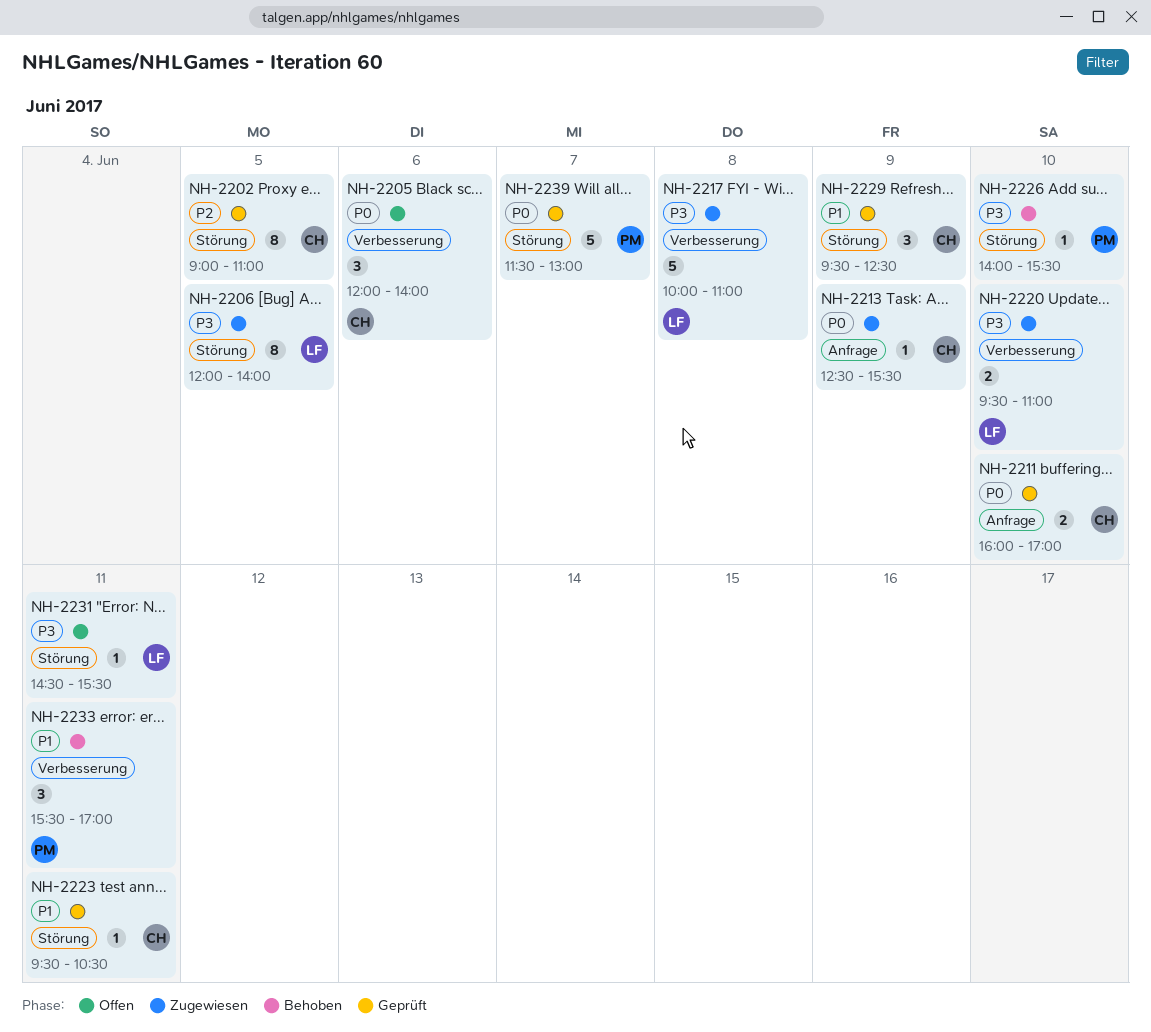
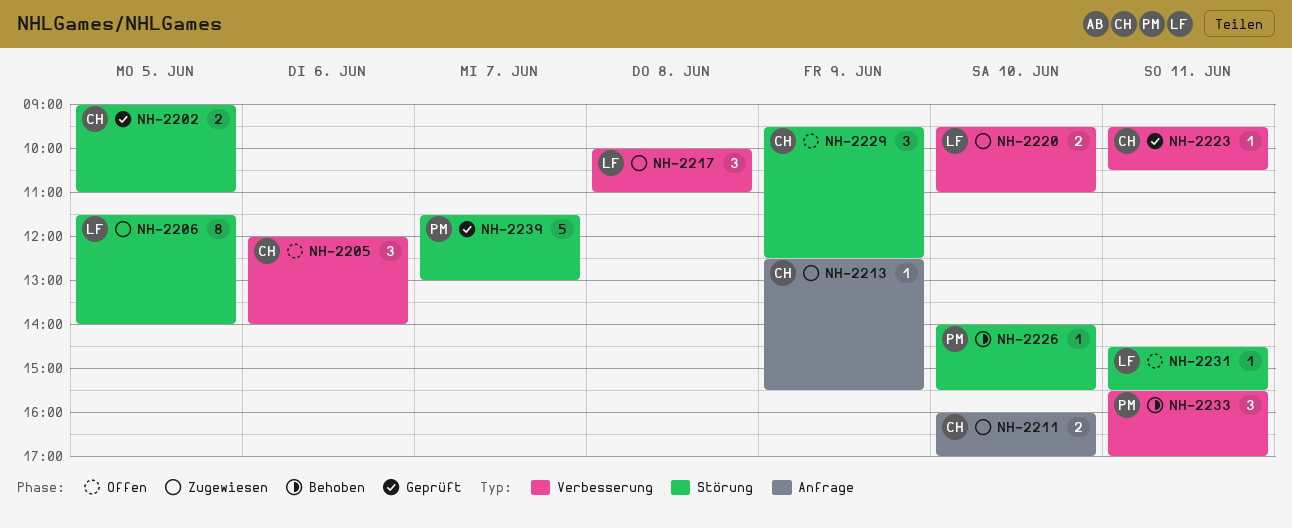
NH-2202, estimate: 8 -> 2
NH-2206, begins: 12:00 -> 11:30
NH-2211, status: Geprüft -> Zugewiesen
NH-2217, estimate: 5 -> 3
NH-2223, label: Störung -> Verbesserung
NH-2229, status: Geprüft -> Offen

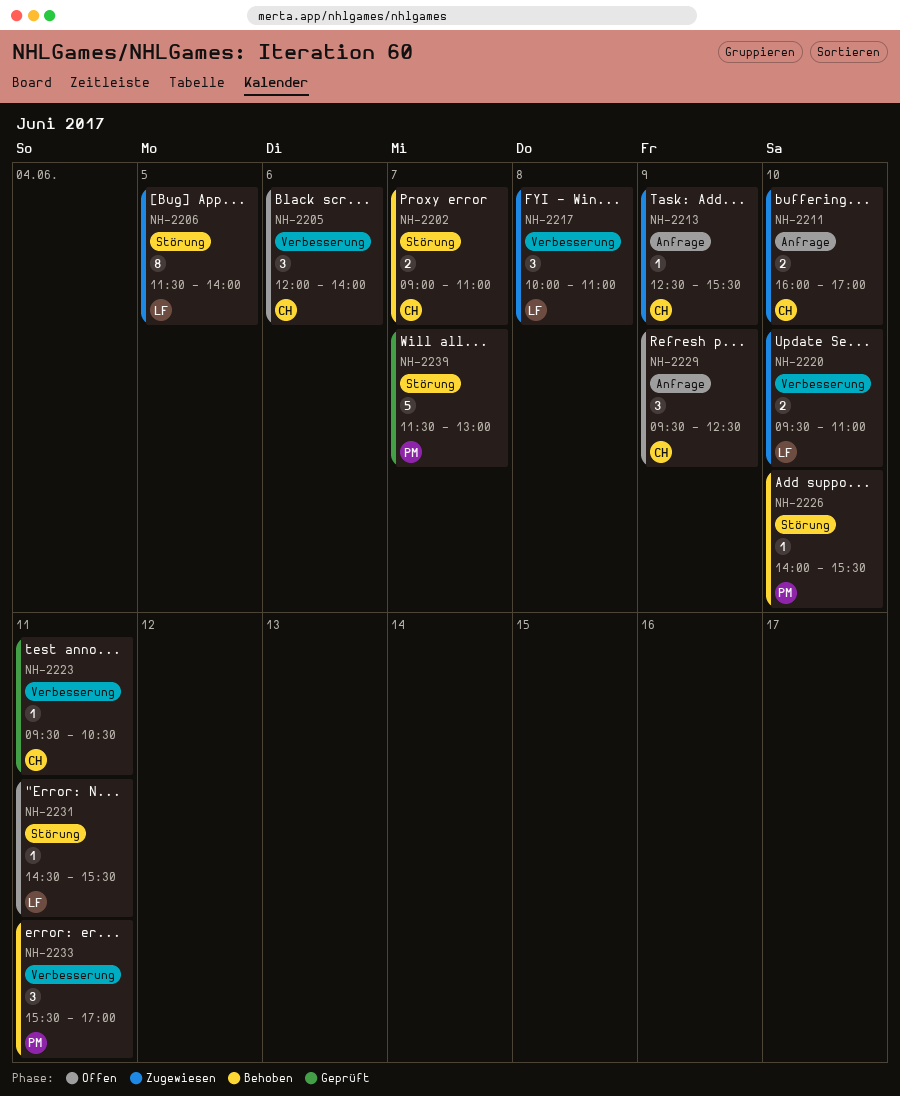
NH-2202, status: Geprüft -> Behoben
NH-2202, day: Jun 5 -> Jun 7
NH-2229, label: Störung -> Anfrage

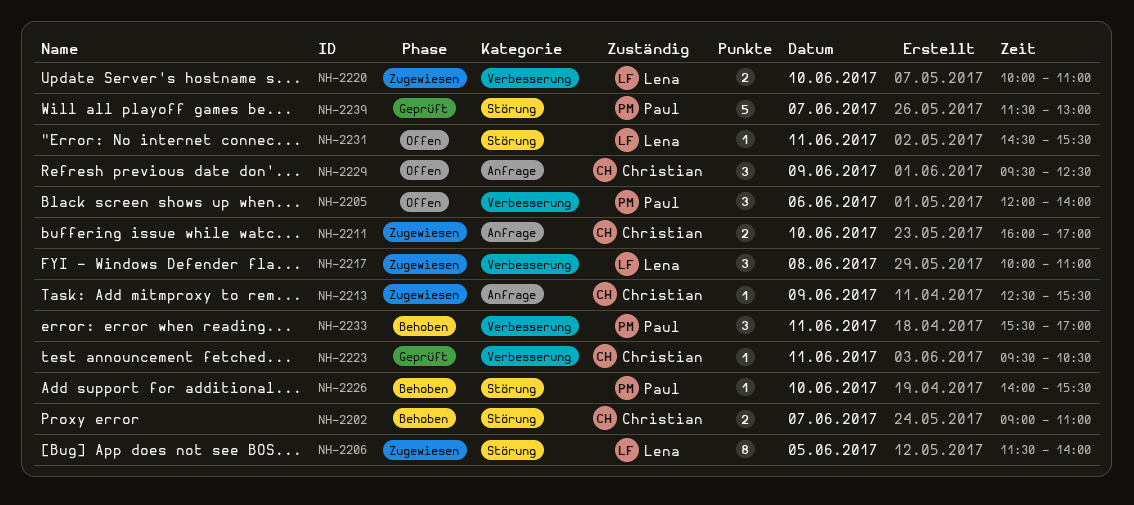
NH-2205, owner: Christian -> Paul
NH-2220, begins: 09:30 -> 10:00

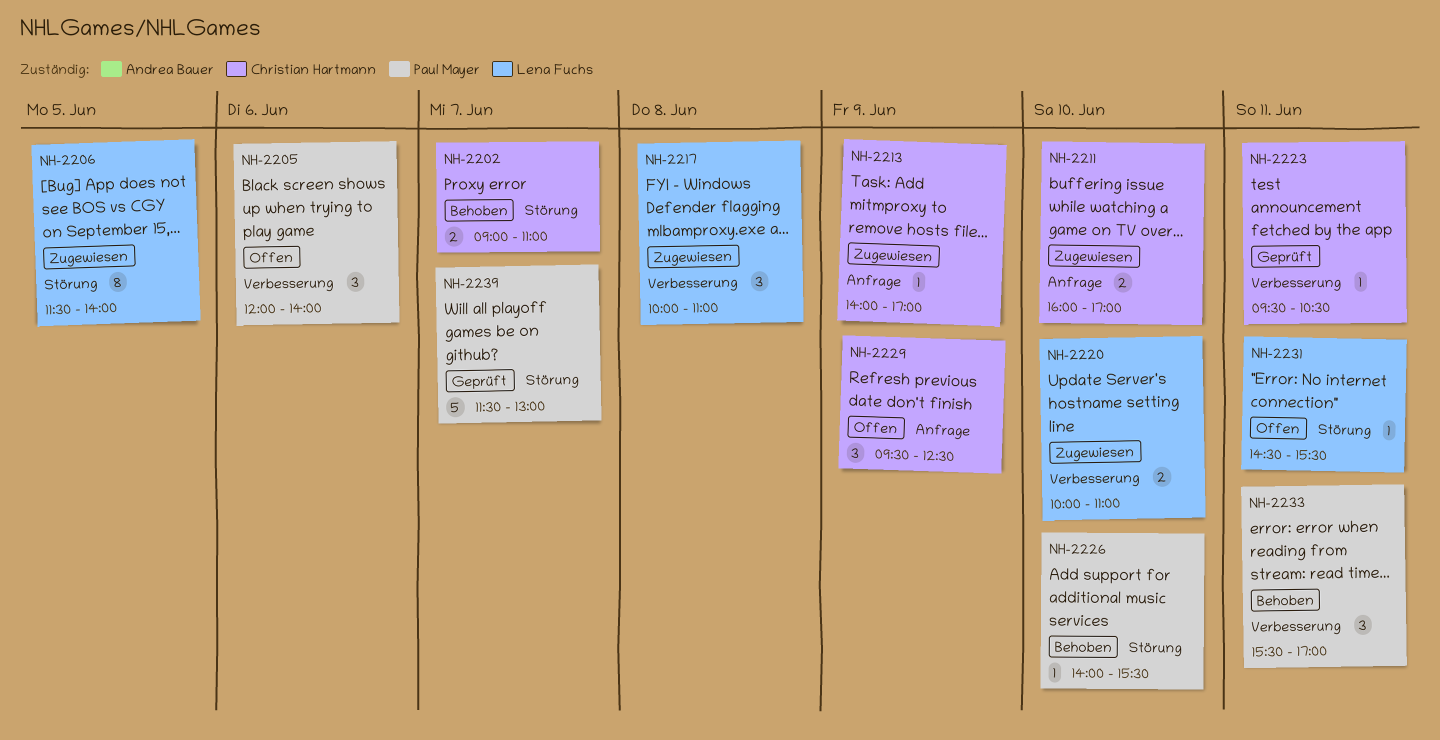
NH-2213, begins: 12:30 -> 14:00
NH-2213, ends: 15:30 -> 17:00

